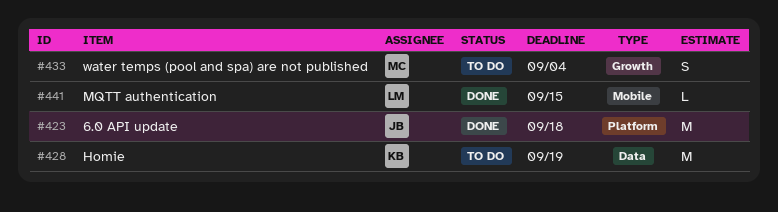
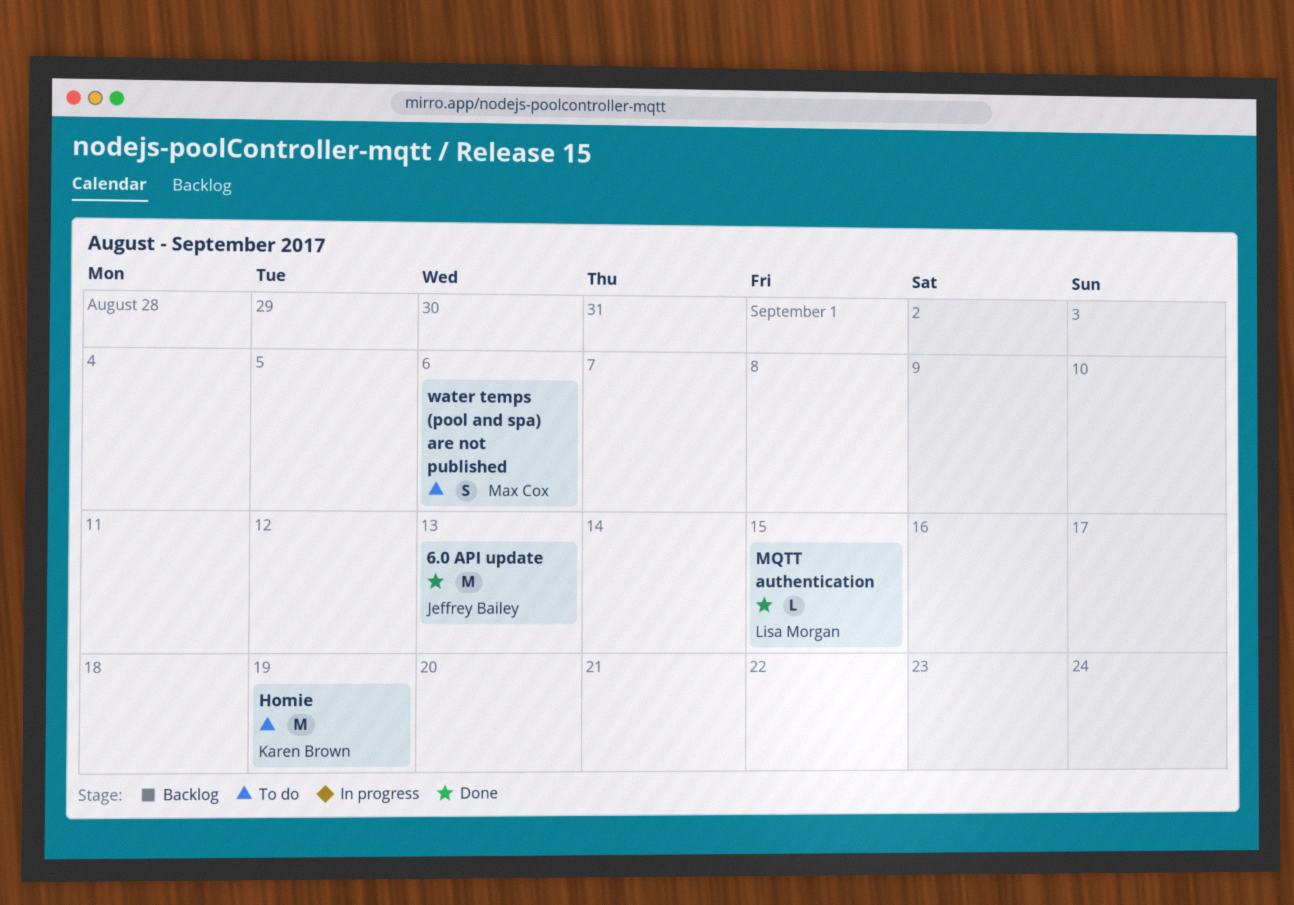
6.0 API update, due: Sep 18 -> Sep 13
water temps (pool and spa) are not published, due: Sep 4 -> Sep 6

